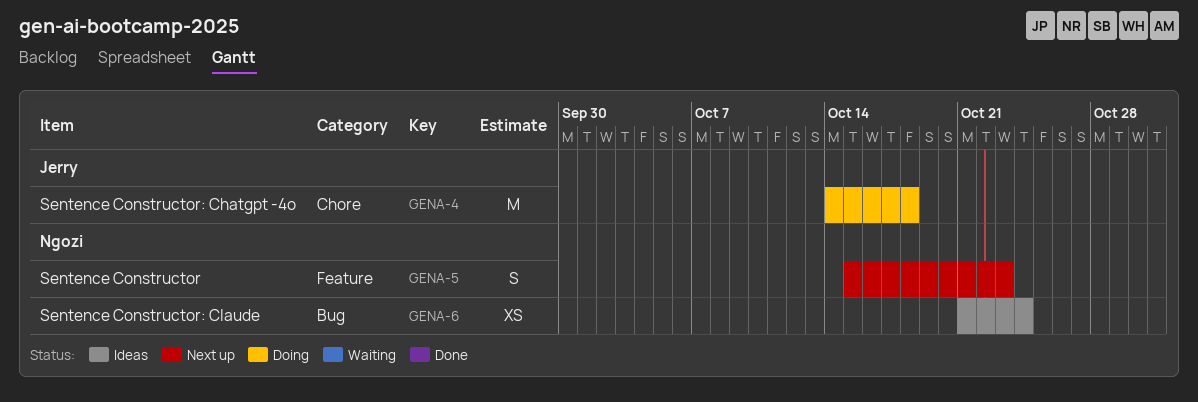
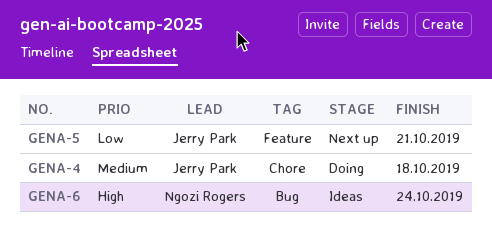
GENA-5, owner: Ngozi Rogers -> Jerry Park
GENA-5, due: Oct 23 -> Oct 21

